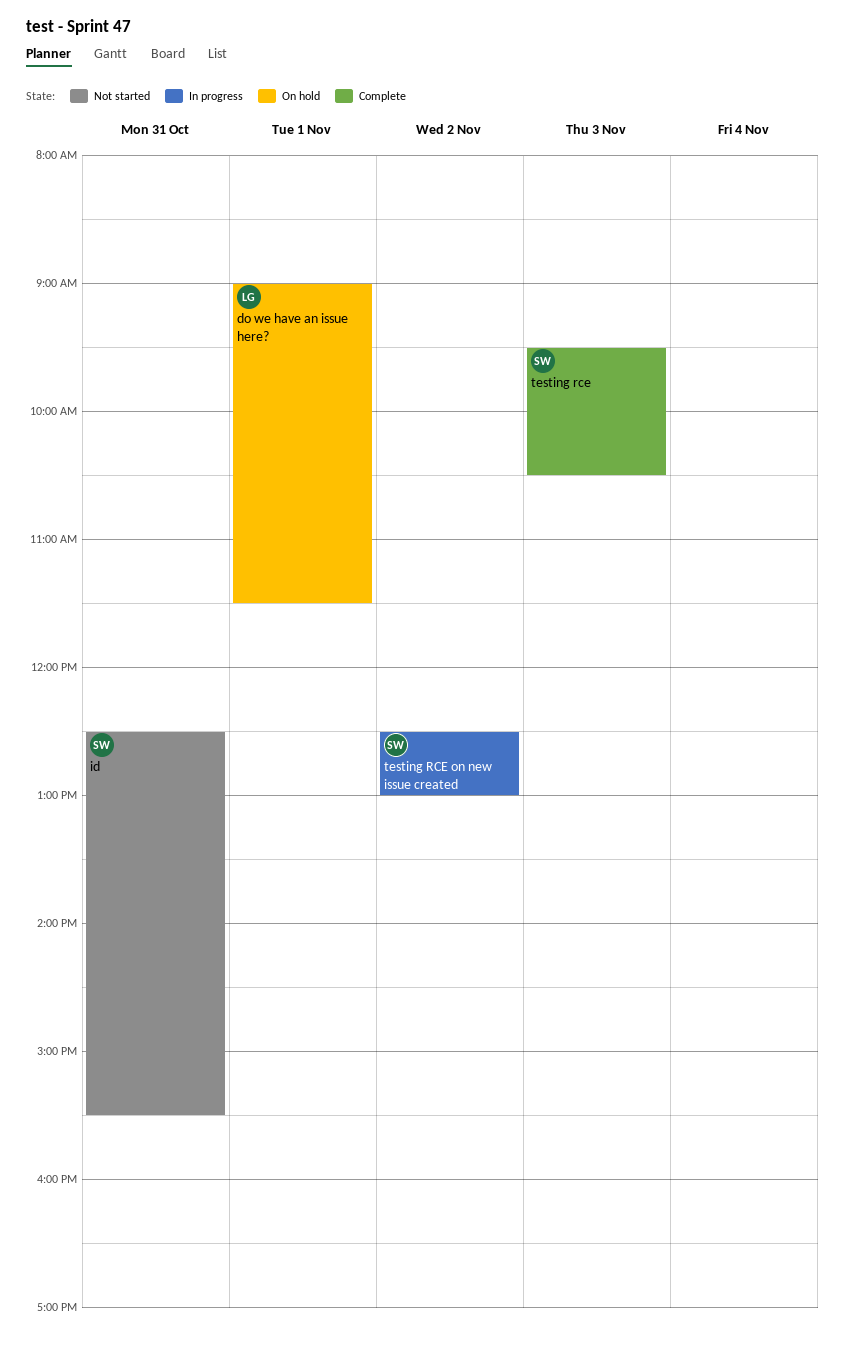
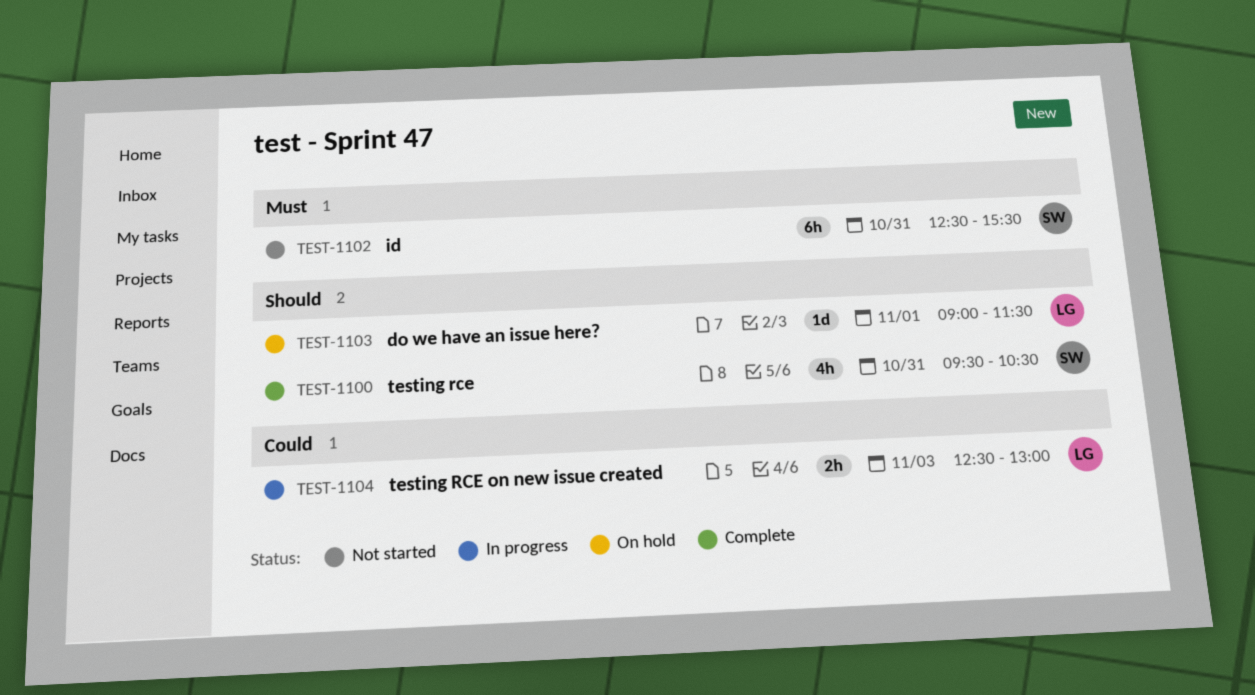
testing rce, day: Nov 3 -> Oct 31
testing RCE on new issue created, owner: SW -> LG
testing RCE on new issue created, day: Nov 2 -> Nov 3

